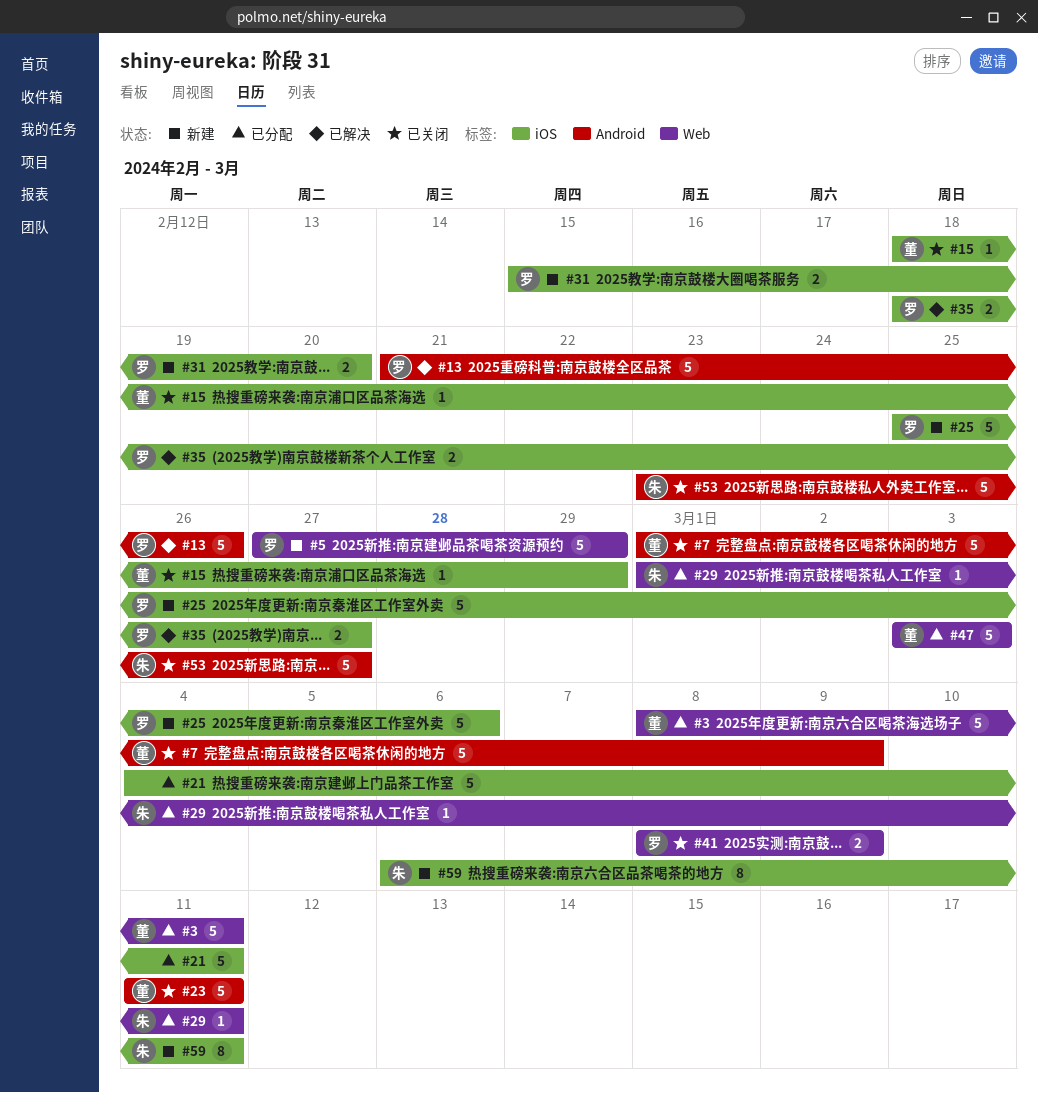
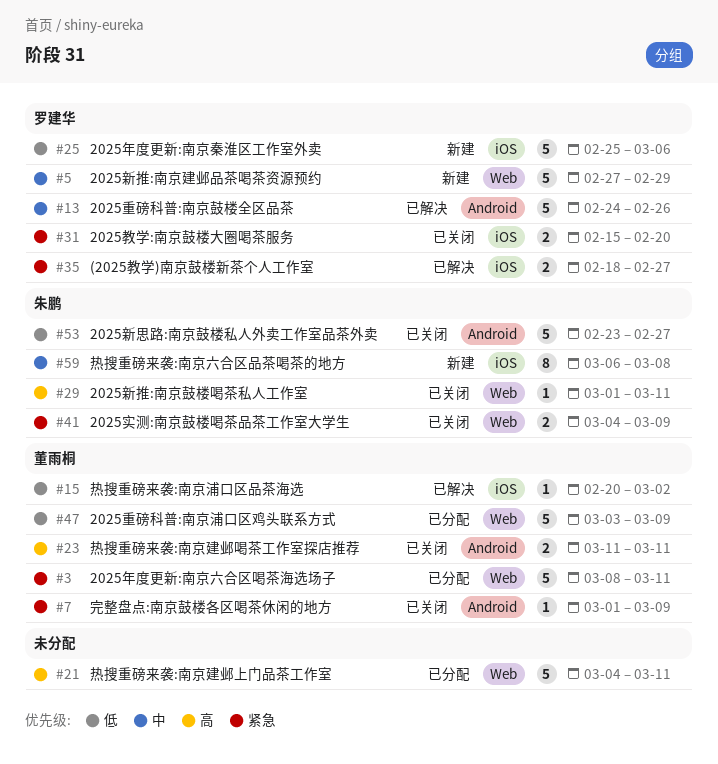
#7, estimate: 5 -> 1
#13, start: Feb 21 -> Feb 24
#15, status: 已关闭 -> 已解决
#15, start: Feb 18 -> Feb 20
#15, due: Feb 29 -> Mar 2
#21, label: iOS -> Web
#23, estimate: 5 -> 2
#29, status: 已分配 -> 已关闭
#31, status: 新建 -> 已关闭
#41, owner: 罗建华 -> 朱鹏
#41, start: Mar 8 -> Mar 4
#47, due: Mar 3 -> Mar 9
#59, due: Mar 11 -> Mar 8

